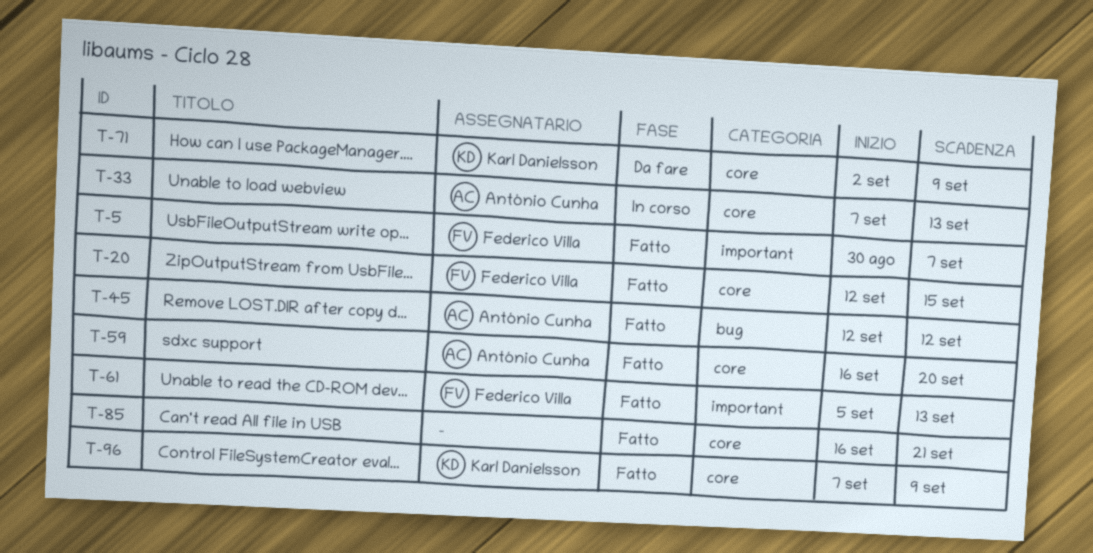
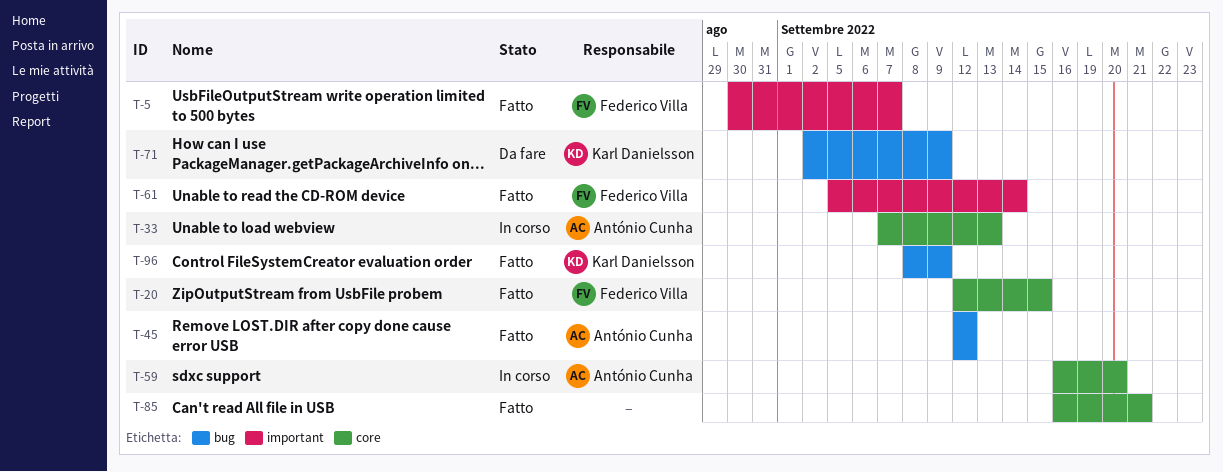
T-59, status: Fatto -> In corso
T-61, due: Sep 13 -> Sep 14
T-71, label: core -> bug
T-96, label: core -> bug
T-96, start: Sep 7 -> Sep 8

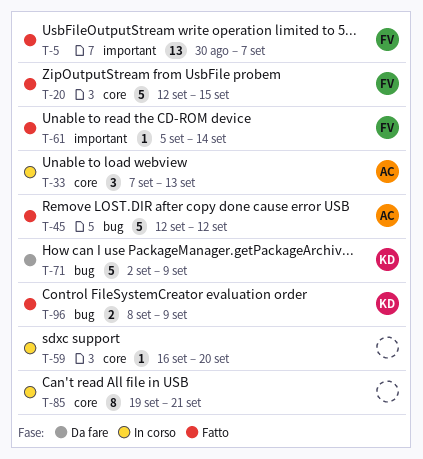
T-59, owner: António Cunha -> none
T-85, status: Fatto -> In corso
T-85, start: Sep 16 -> Sep 19

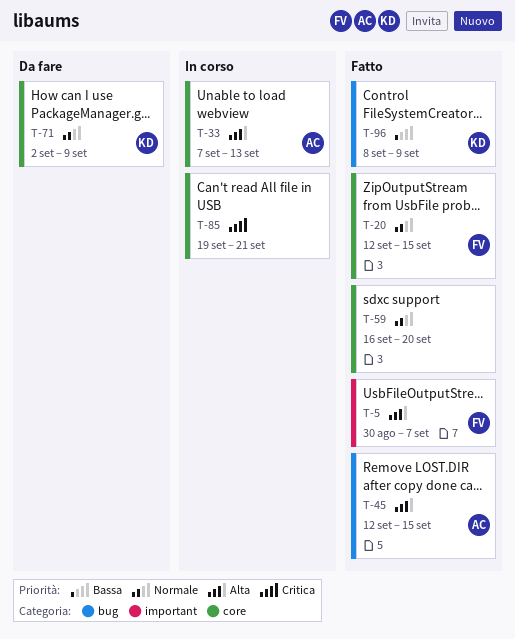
T-45, due: Sep 12 -> Sep 15
T-59, status: In corso -> Fatto
T-61: present -> none
T-71, label: bug -> core

